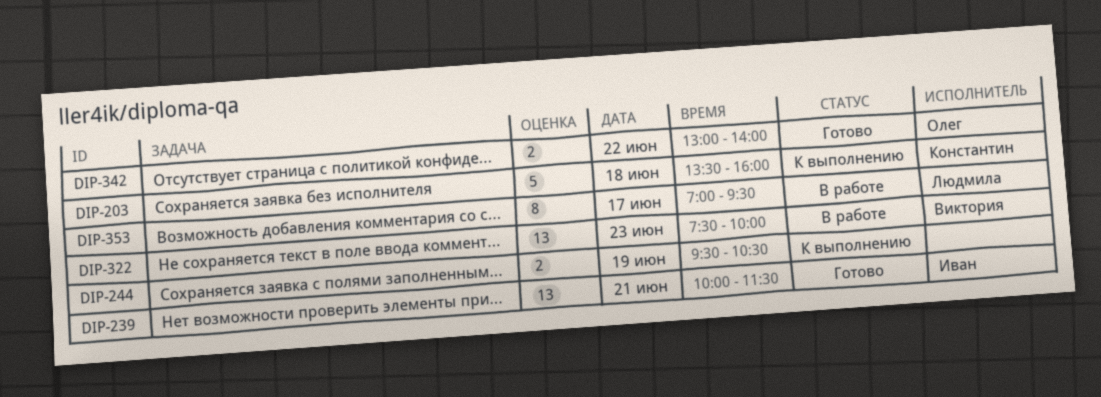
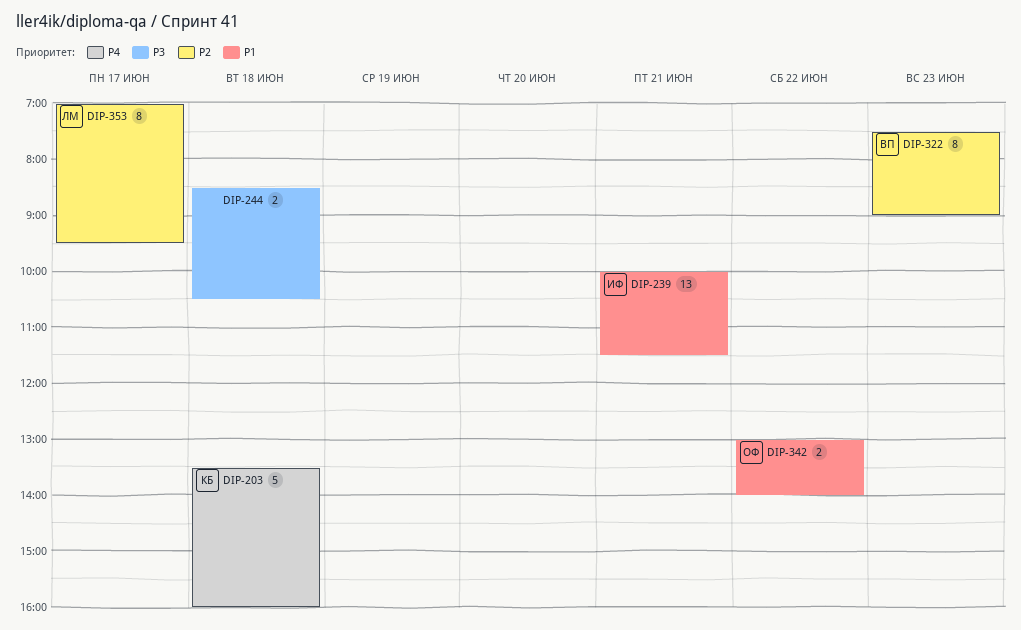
DIP-244, day: Jun 19 -> Jun 18
DIP-244, begins: 09:30 -> 08:30
DIP-322, estimate: 13 -> 8
DIP-322, ends: 10:00 -> 09:00

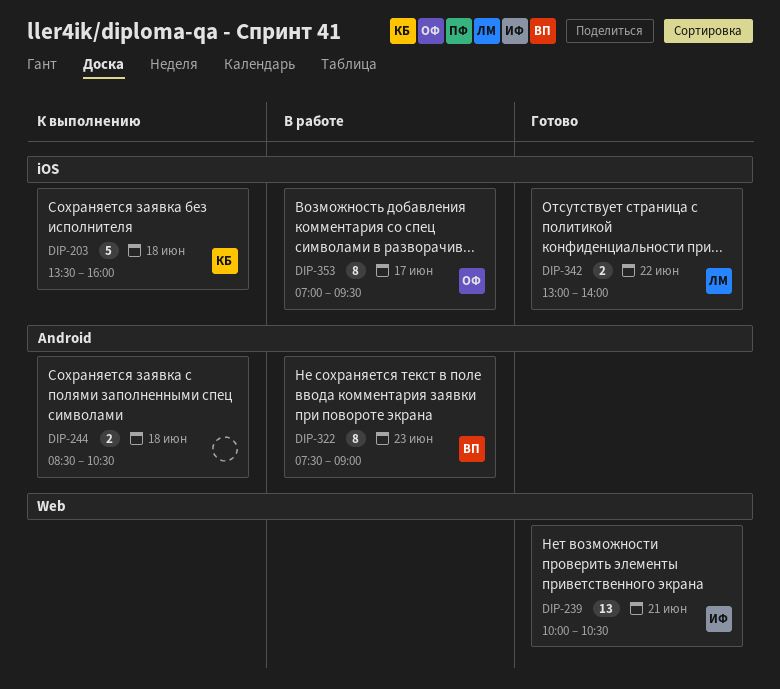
DIP-239, ends: 11:30 -> 10:30
DIP-342, owner: ОФ -> ЛМ
DIP-353, owner: ЛМ -> ОФ

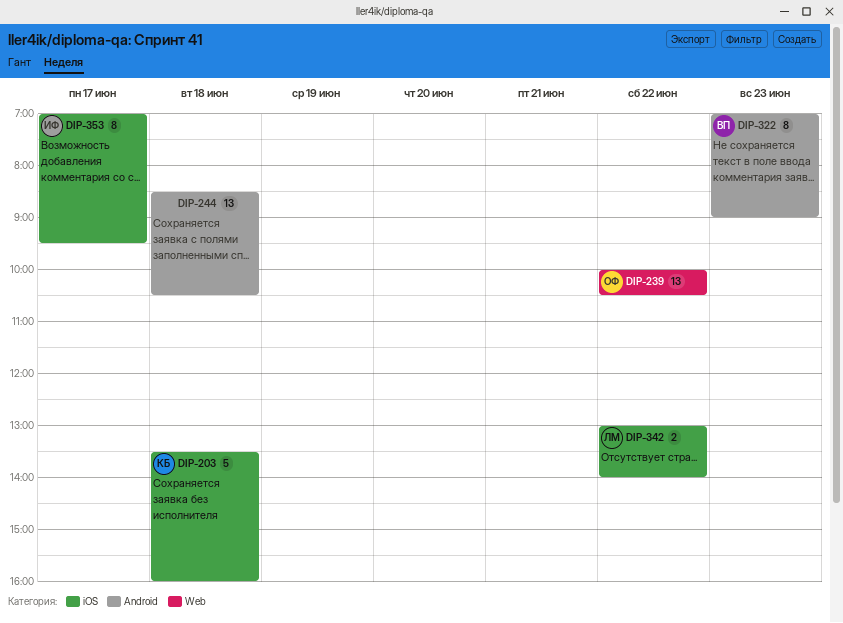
DIP-239, owner: ИФ -> ОФ
DIP-239, day: Jun 21 -> Jun 22
DIP-244, estimate: 2 -> 13
DIP-322, begins: 07:30 -> 07:00
DIP-353, owner: ОФ -> ИФ

